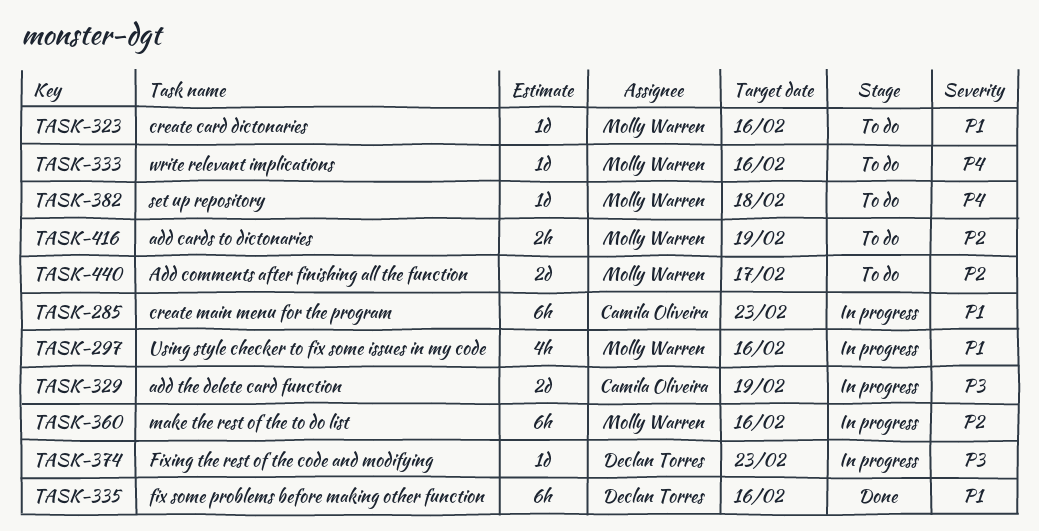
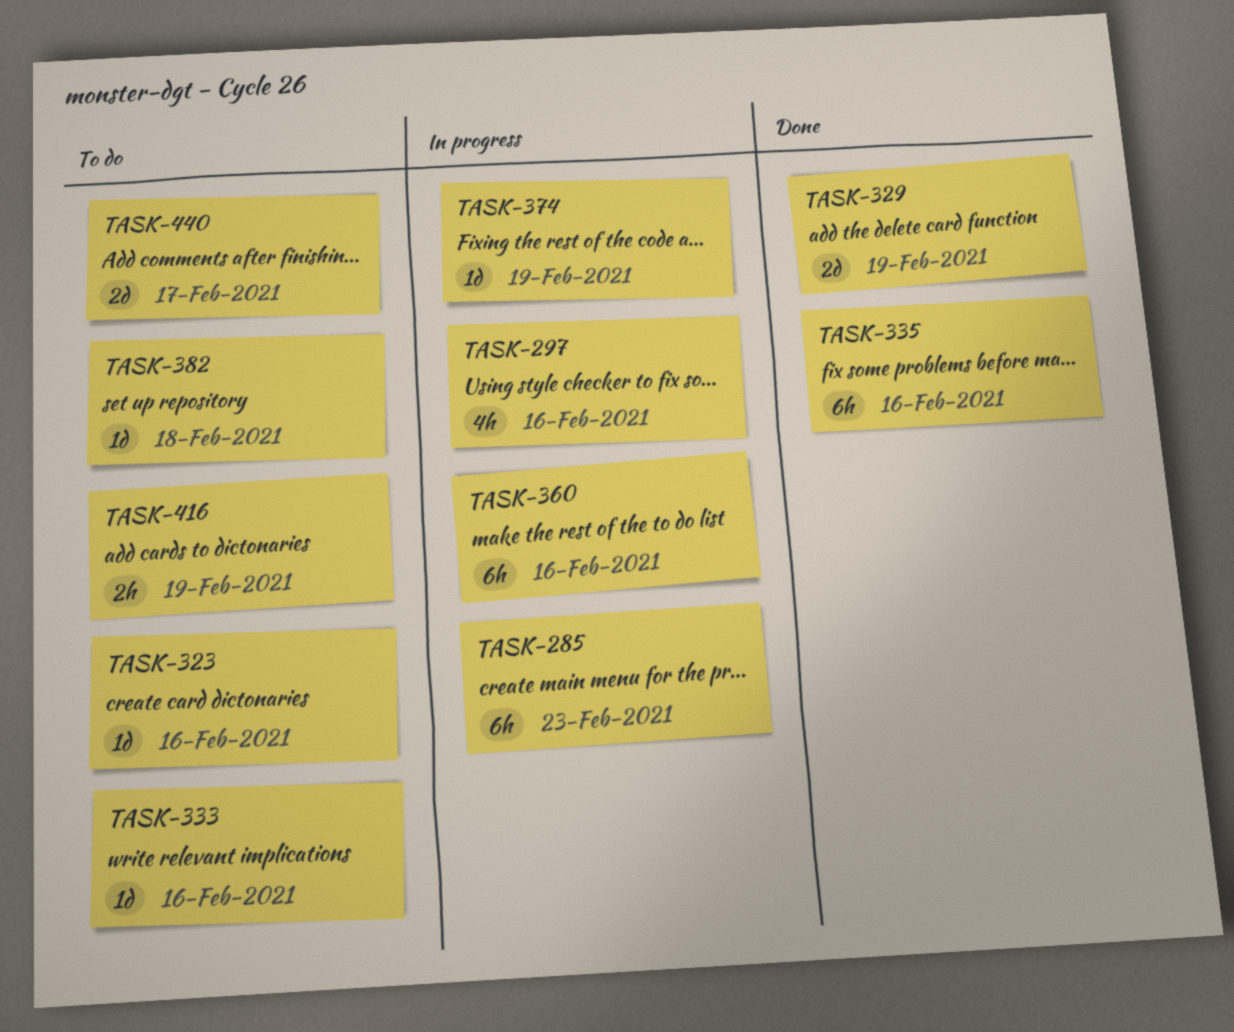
TASK-329, status: In progress -> Done
TASK-374, due: Feb 23 -> Feb 19

